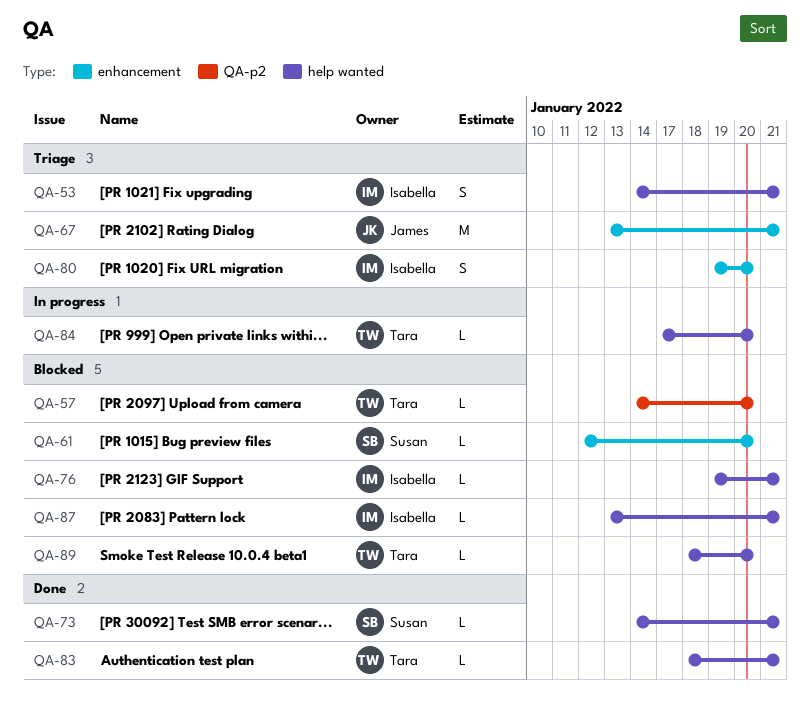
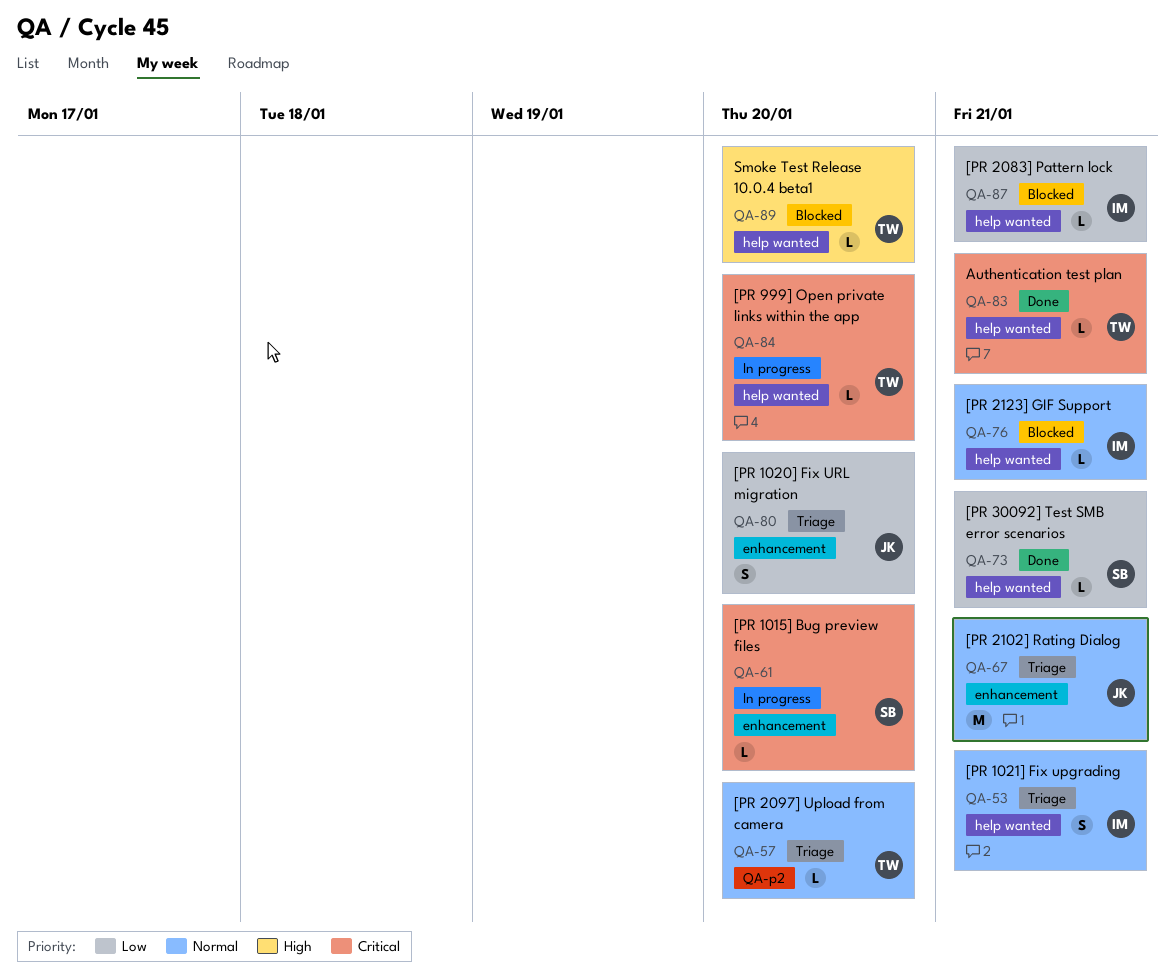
QA-57, status: Blocked -> Triage
QA-61, status: Blocked -> In progress
QA-80, owner: Isabella -> James

